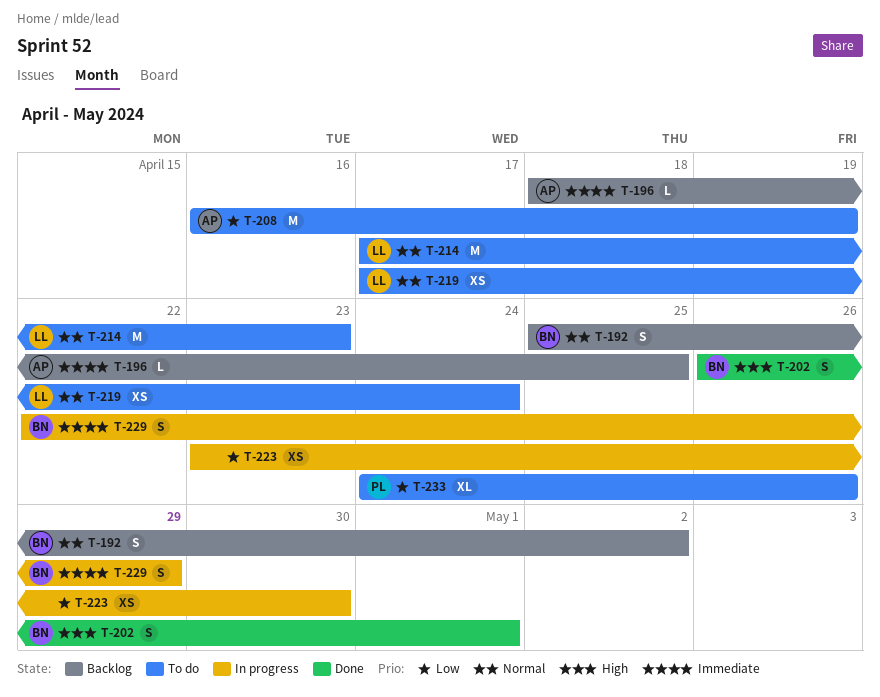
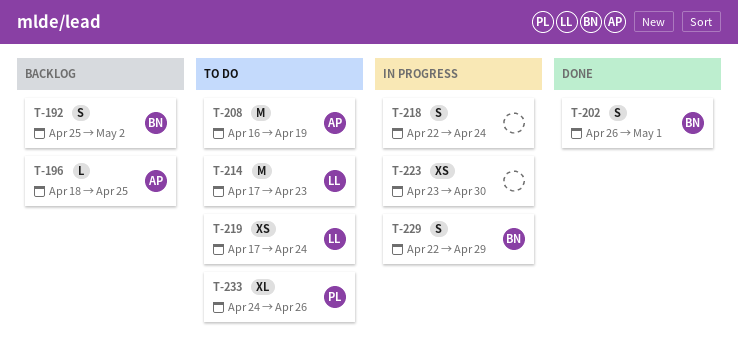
T-218: none -> present

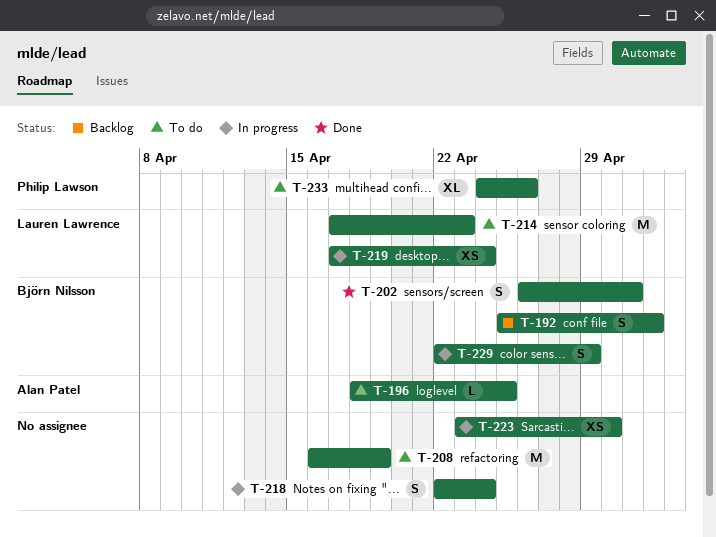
T-196, status: Backlog -> To do
T-208, owner: Alan Patel -> none
T-219, status: To do -> In progress

